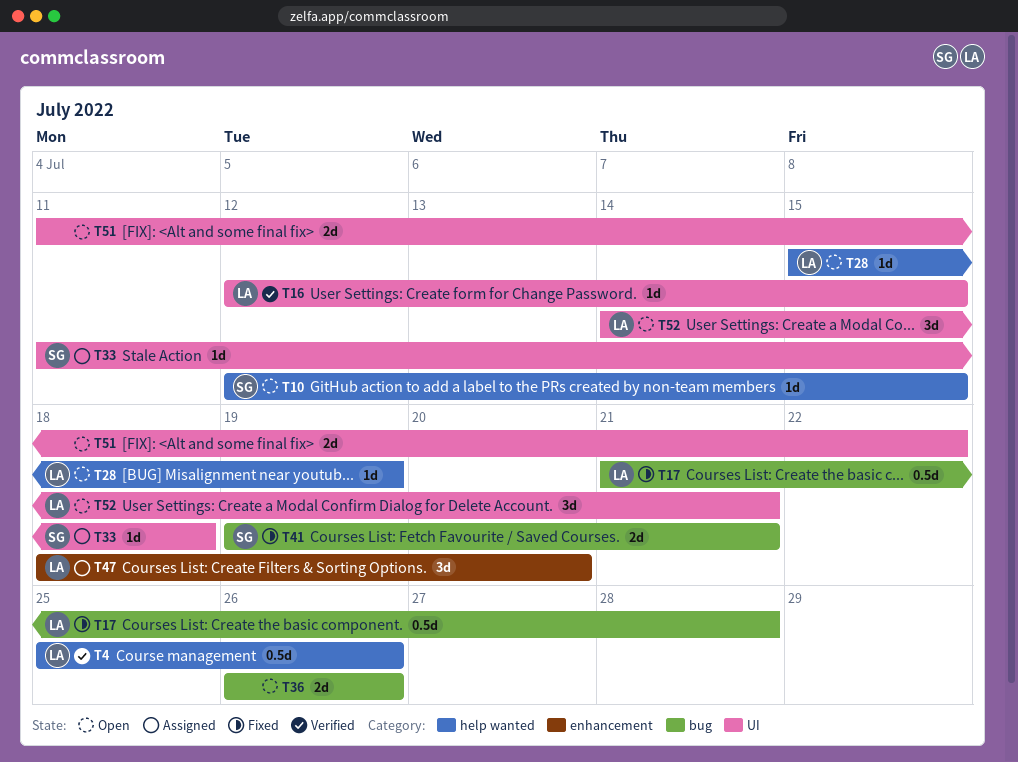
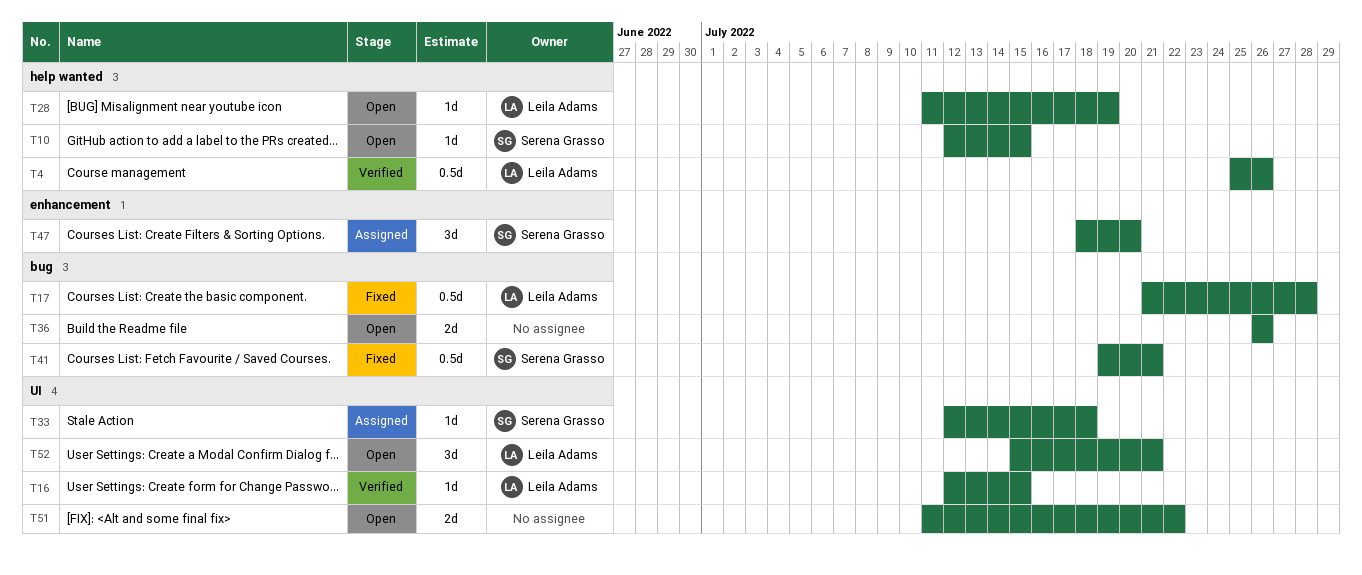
T28, start: Jul 15 -> Jul 11
T33, start: Jul 11 -> Jul 12
T41, estimate: 2d -> 0.5d
T47, owner: Leila Adams -> Serena Grasso
T52, start: Jul 14 -> Jul 15

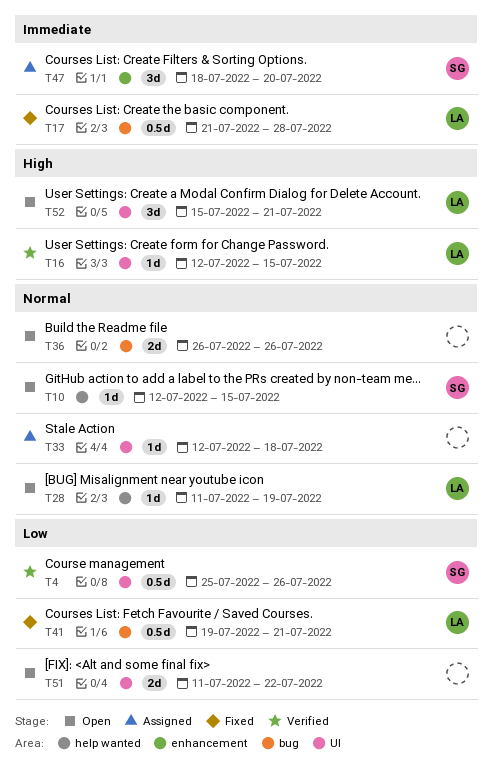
T4, owner: Leila Adams -> Serena Grasso
T4, label: help wanted -> UI
T33, owner: Serena Grasso -> none
T41, owner: Serena Grasso -> Leila Adams

